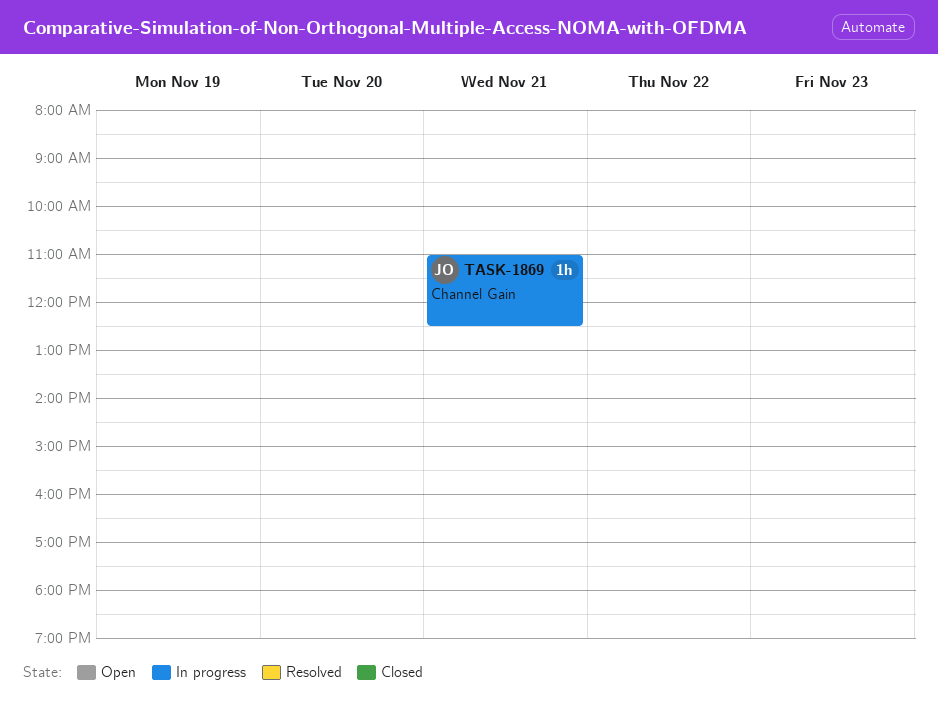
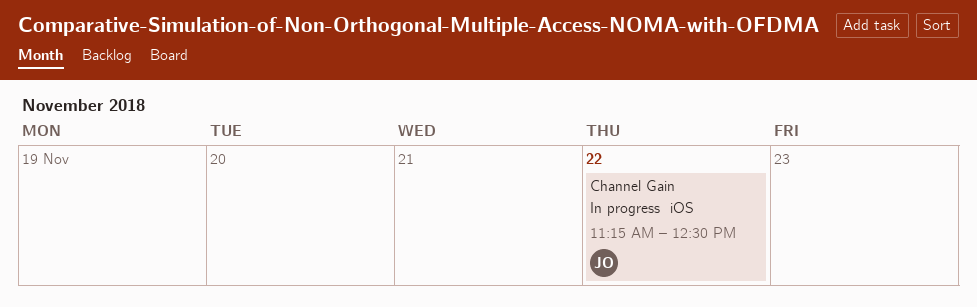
Channel Gain, day: Nov 21 -> Nov 22
Channel Gain, begins: 11:00 -> 11:15

